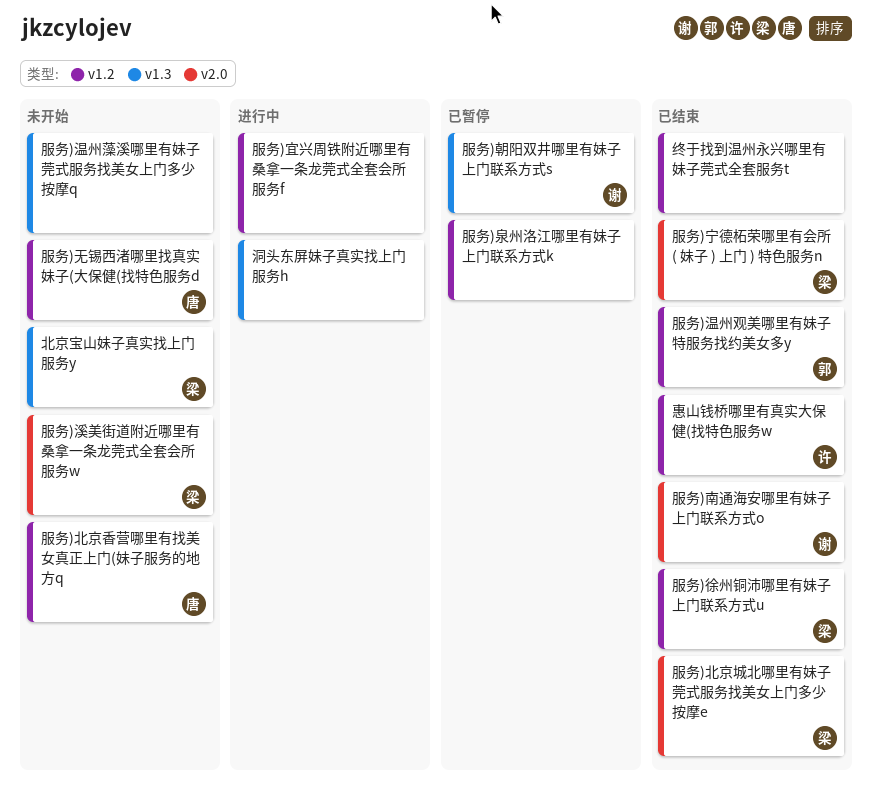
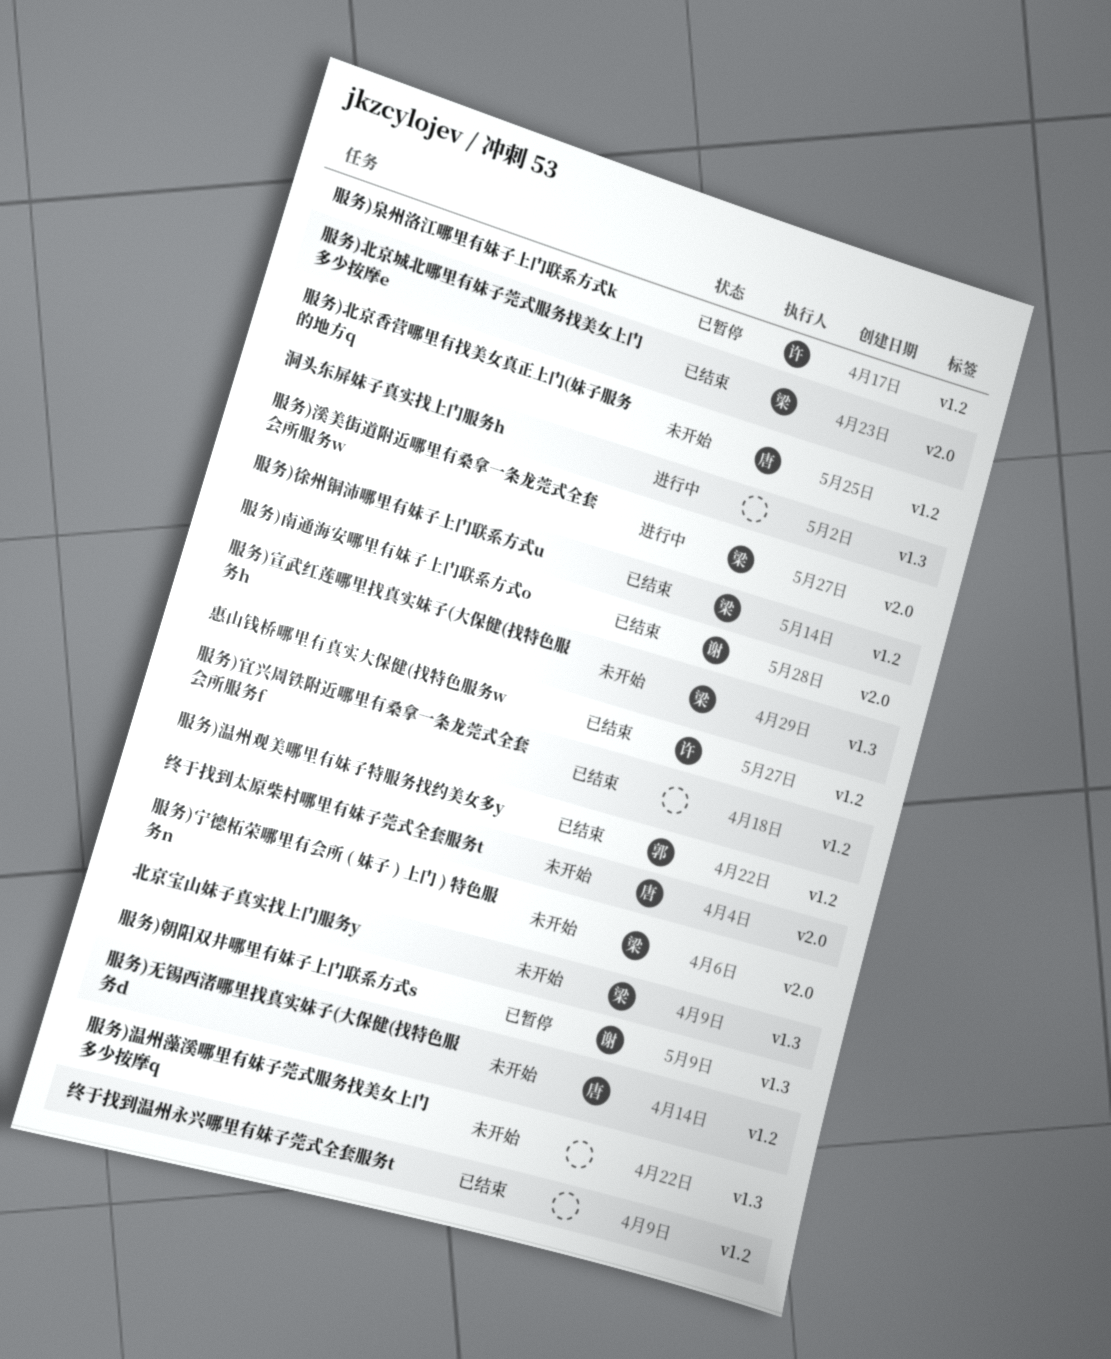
服务)宁德柘荣哪里有会所 ( 妹子 ) 上门 ) 特色服务n, status: 已结束 -> 未开始
服务)宜兴周铁附近哪里有桑拿一条龙莞式全套会所服务f, status: 进行中 -> 已结束
服务)宣武红莲哪里找真实妹子(大保健(找特色服务h: none -> present
服务)泉州洛江哪里有妹子上门联系方式k, owner: none -> 许
服务)溪美街道附近哪里有桑拿一条龙莞式全套会所服务w, status: 未开始 -> 进行中
终于找到太原柴村哪里有妹子莞式全套服务t: none -> present

